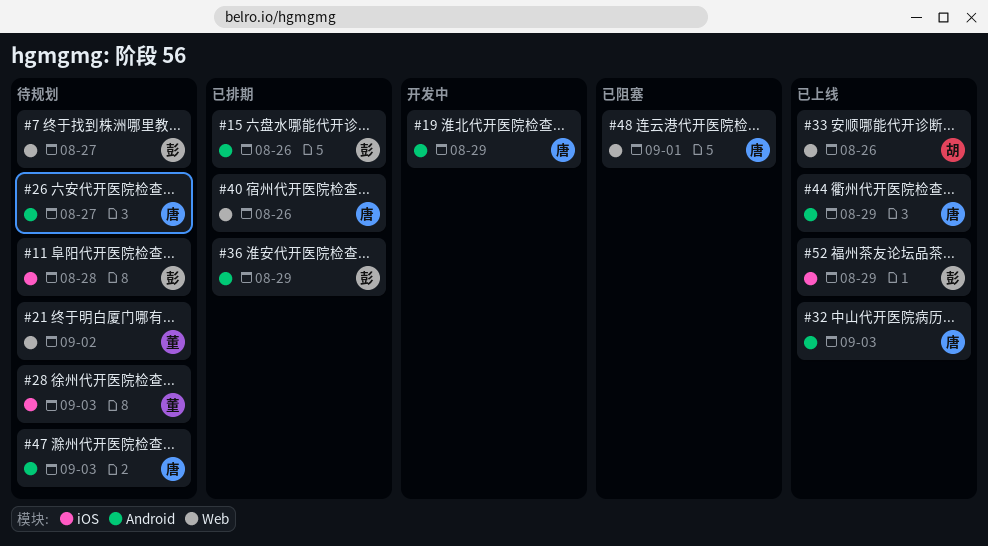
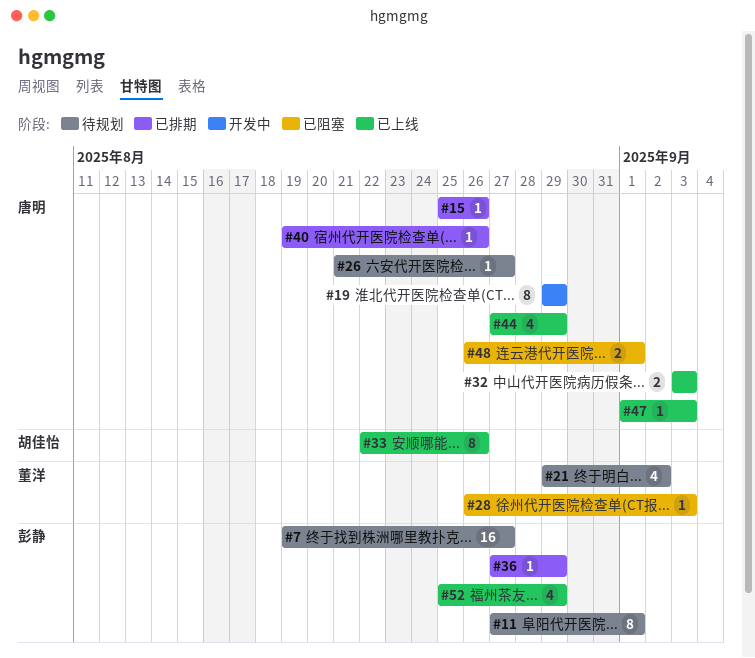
#11, due: Aug 28 -> Sep 1
#15, owner: 彭静 -> 唐明
#28, status: 待规划 -> 已阻塞
#47, status: 待规划 -> 已上线

